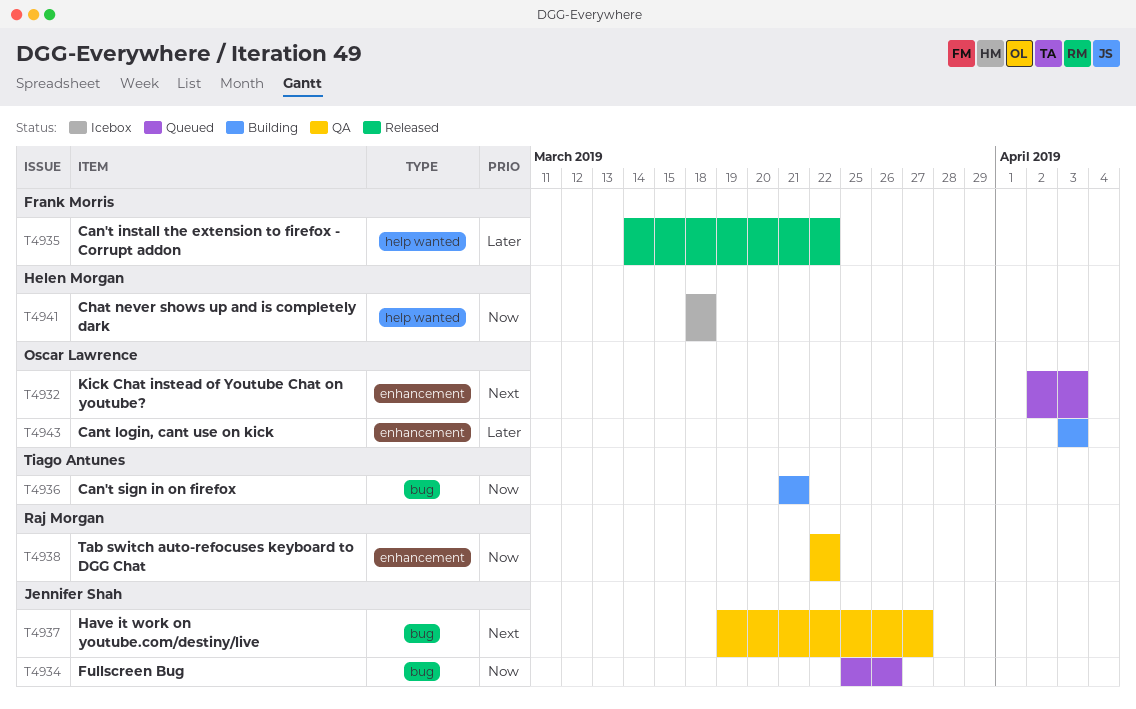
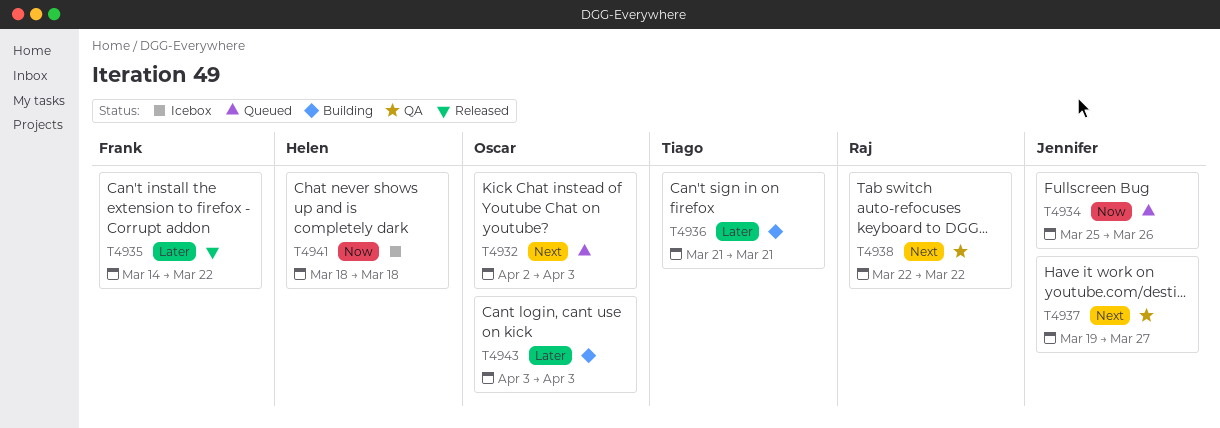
T4936, priority: Now -> Later
T4938, priority: Now -> Next

